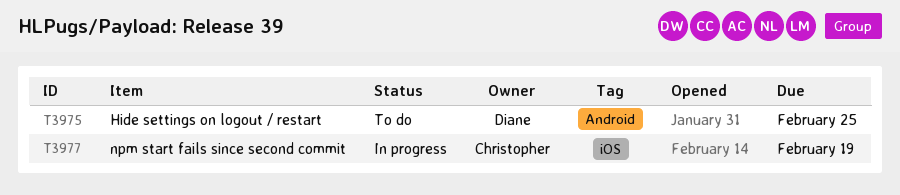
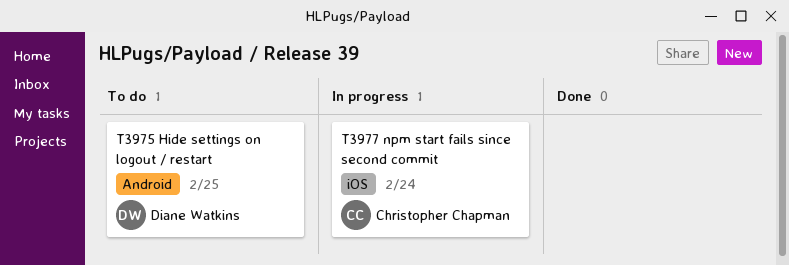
T3977, due: Feb 19 -> Feb 24

